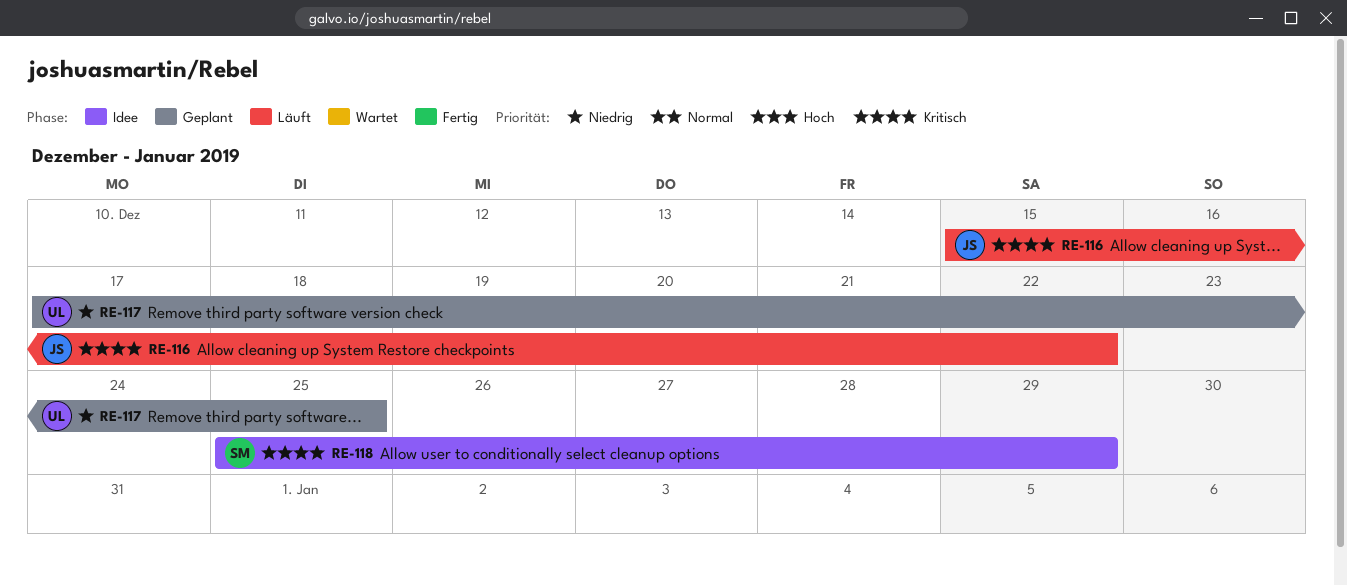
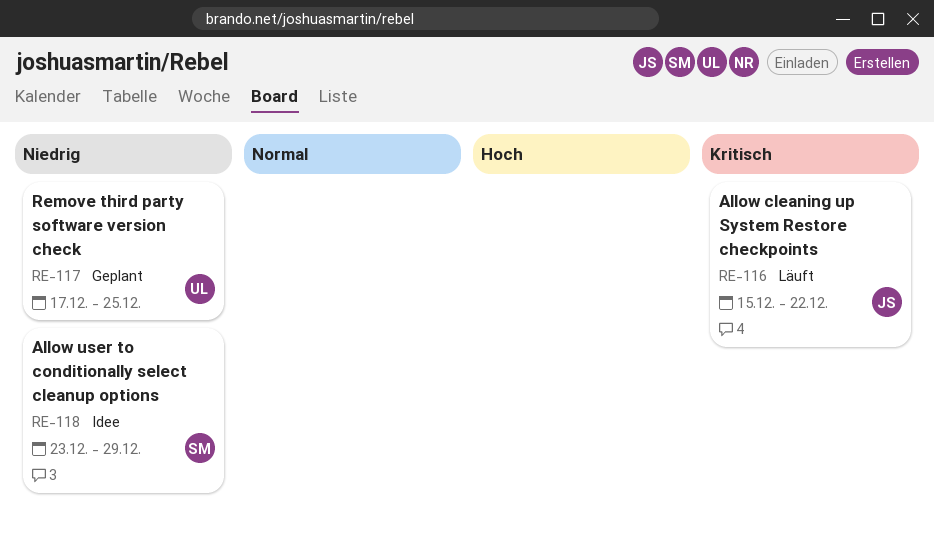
RE-118, priority: Kritisch -> Niedrig
RE-118, start: Dec 25 -> Dec 23

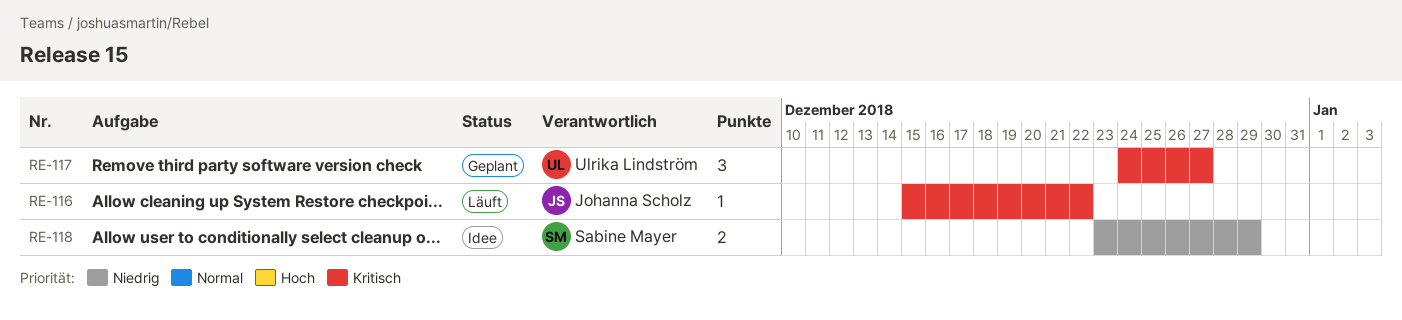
RE-117, priority: Niedrig -> Kritisch
RE-117, start: Dec 17 -> Dec 24
RE-117, due: Dec 25 -> Dec 27

